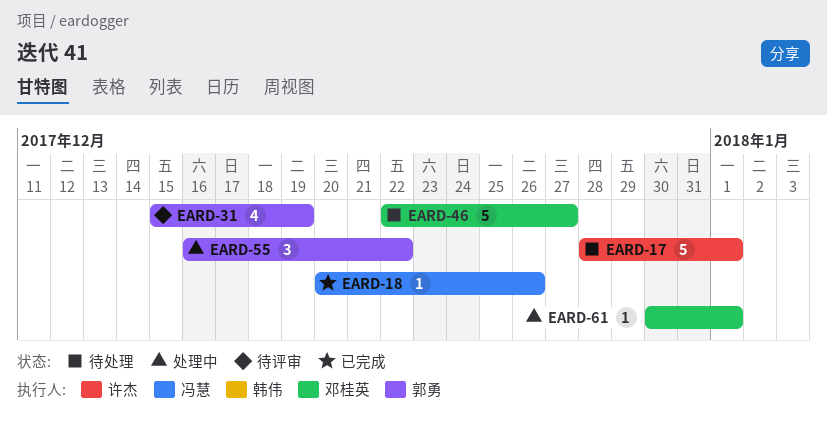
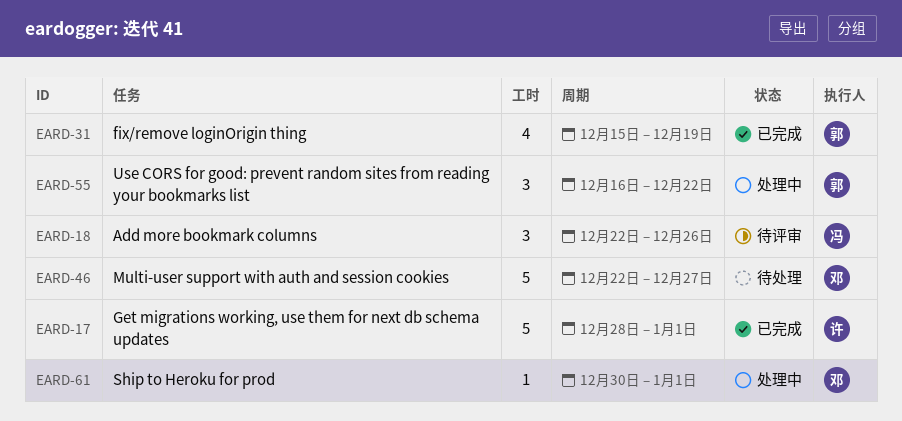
EARD-17, status: 待处理 -> 已完成
EARD-18, status: 已完成 -> 待评审
EARD-18, estimate: 1 -> 3
EARD-18, start: Dec 20 -> Dec 22
EARD-31, status: 待评审 -> 已完成

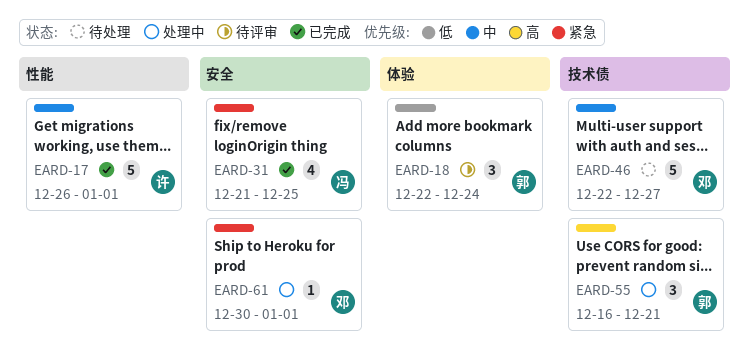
EARD-17, start: Dec 28 -> Dec 26
EARD-18, owner: 冯 -> 郭
EARD-18, due: Dec 26 -> Dec 24
EARD-31, owner: 郭 -> 冯
EARD-31, start: Dec 15 -> Dec 21
EARD-31, due: Dec 19 -> Dec 25
EARD-55, due: Dec 22 -> Dec 21

